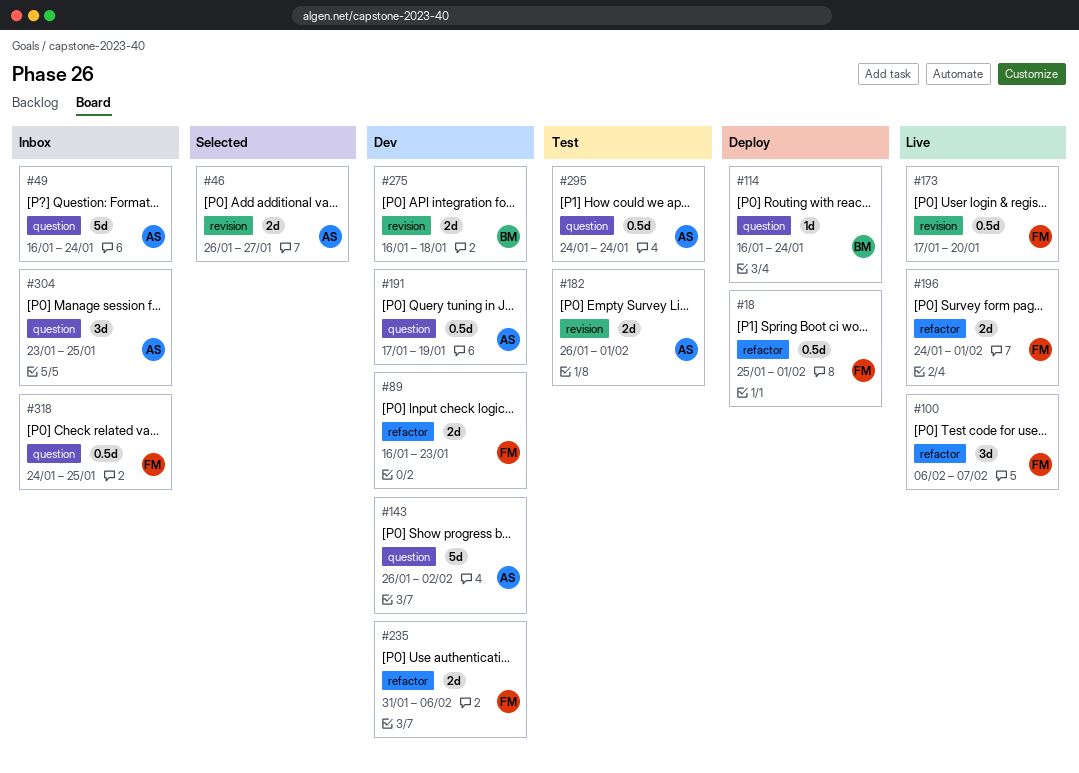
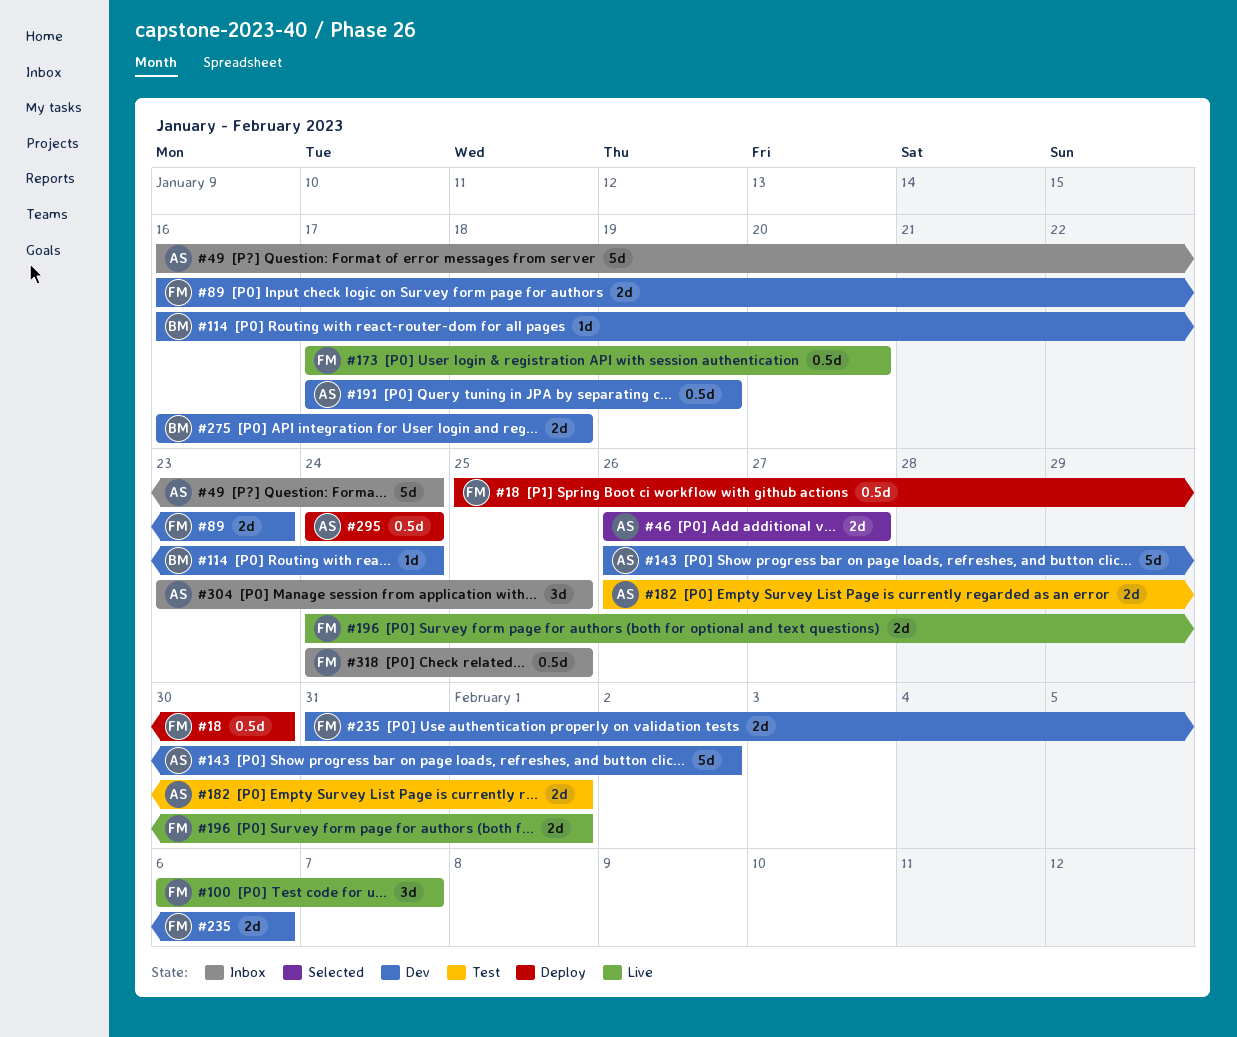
#18, due: Feb 1 -> Jan 30
#114, status: Deploy -> Dev
#295, status: Test -> Deploy

